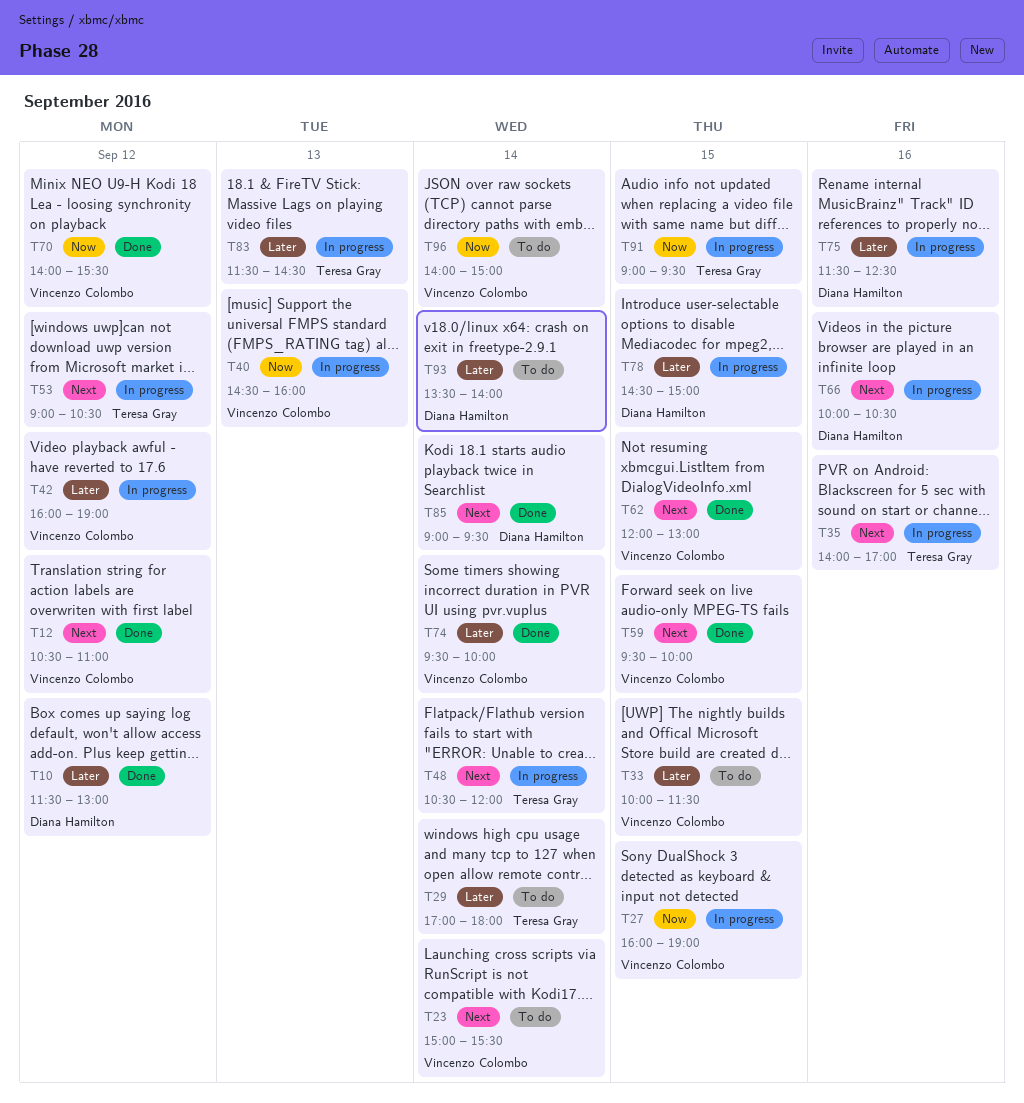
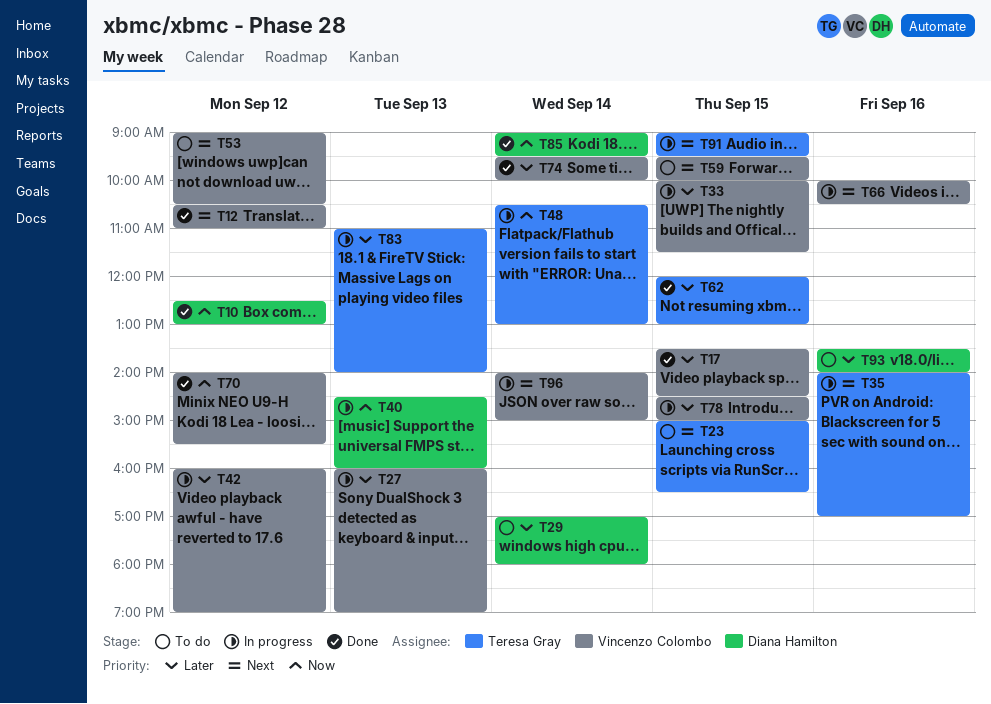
T10, priority: Later -> Now
T10, begins: 11:30 -> 12:30
T17: none -> present
T23, owner: Vincenzo Colombo -> Teresa Gray
T23, day: Sep 14 -> Sep 15
T23, ends: 15:30 -> 16:30
T27, priority: Now -> Later
T27, day: Sep 15 -> Sep 13
T29, owner: Teresa Gray -> Diana Hamilton
T33, status: To do -> In progress
T40, owner: Vincenzo Colombo -> Diana Hamilton
T48, priority: Next -> Now
T48, ends: 12:00 -> 13:00
T53, status: In progress -> To do
T53, owner: Teresa Gray -> Vincenzo Colombo
T59, status: Done -> To do
T62, owner: Vincenzo Colombo -> Teresa Gray
T62, priority: Next -> Later
T66, owner: Diana Hamilton -> Vincenzo Colombo
T75: present -> none
T78, owner: Diana Hamilton -> Vincenzo Colombo
T83, begins: 11:30 -> 11:00
T83, ends: 14:30 -> 14:00
T85, priority: Next -> Now
T91, priority: Now -> Next
T93, day: Sep 14 -> Sep 16
T96, status: To do -> In progress
T96, priority: Now -> Next

